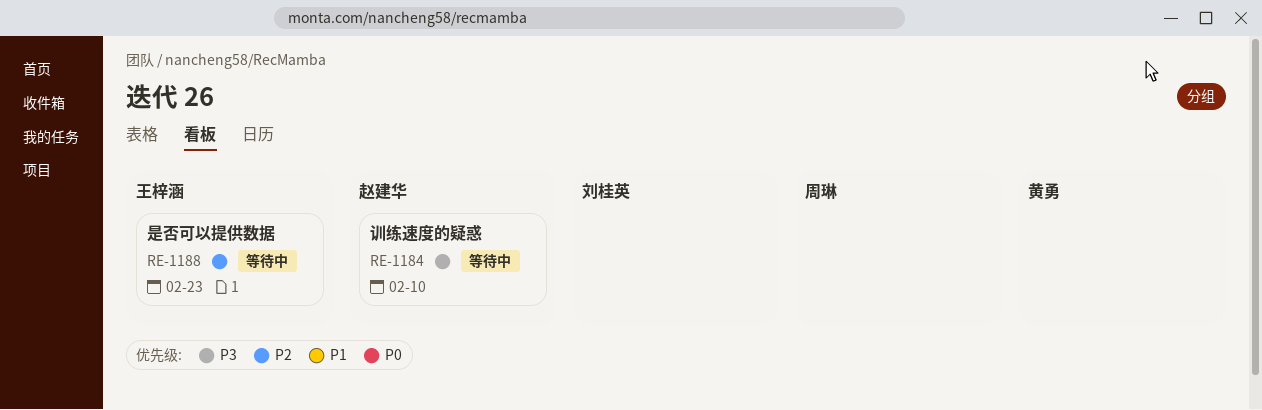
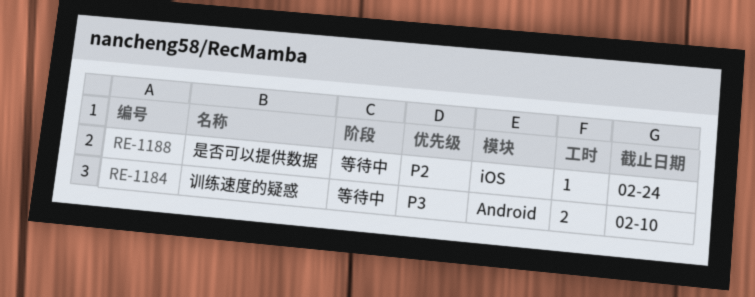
RE-1188, due: Feb 23 -> Feb 24

